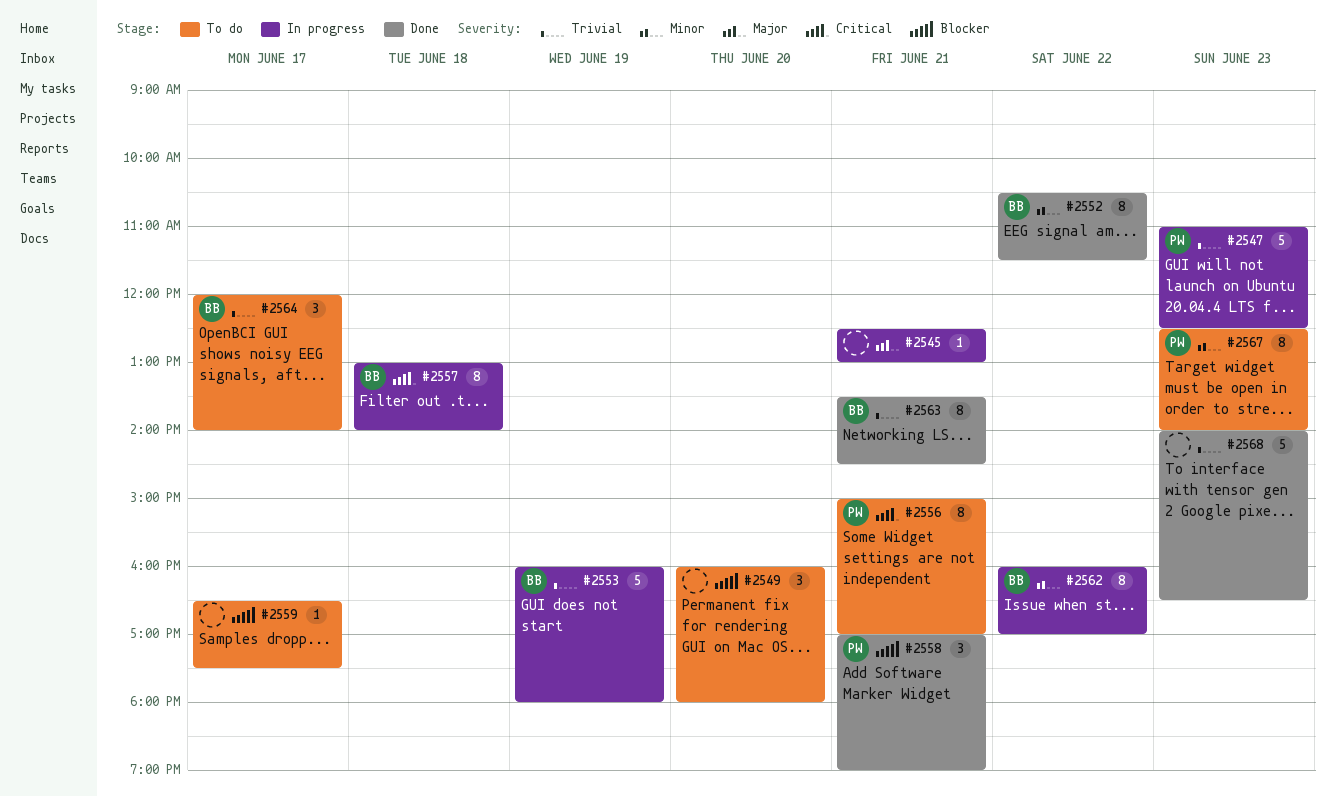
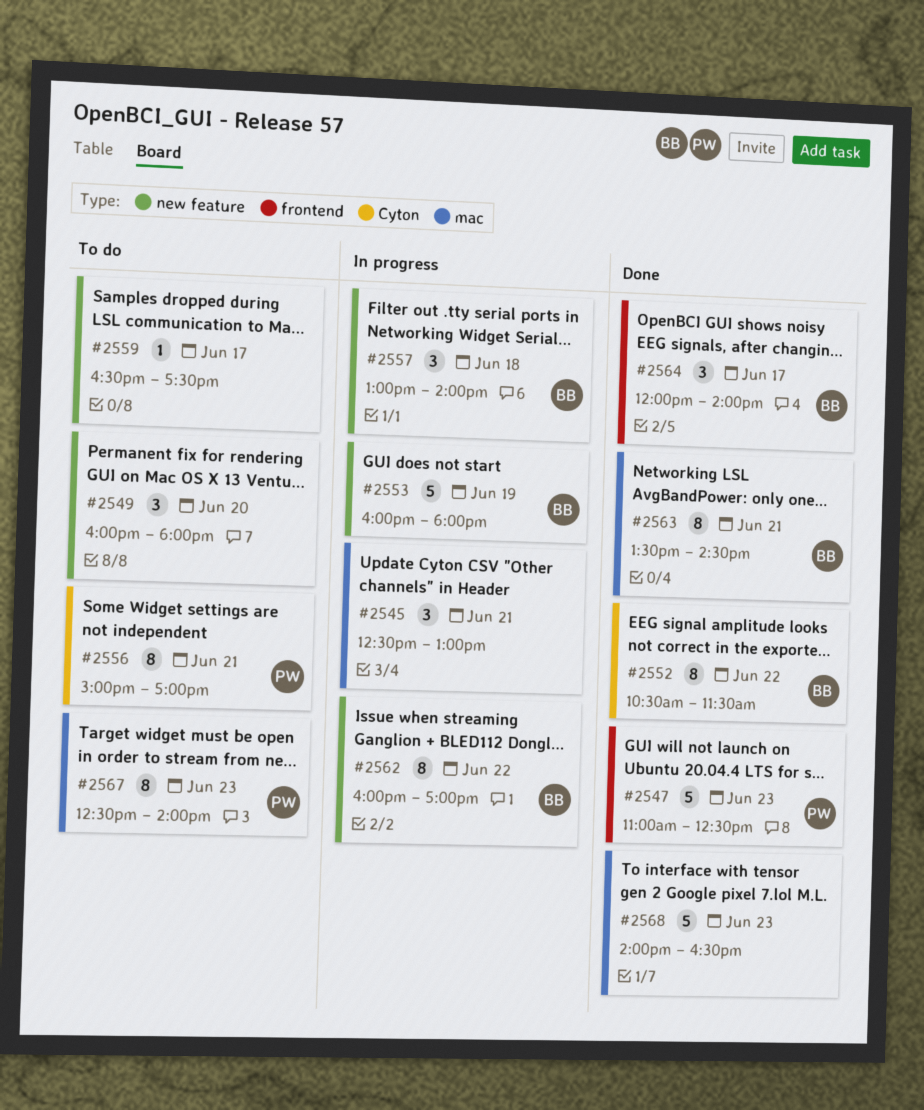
#2545, estimate: 1 -> 3
#2547, status: In progress -> Done
#2557, estimate: 8 -> 3
#2558: present -> none
#2564, status: To do -> Done

